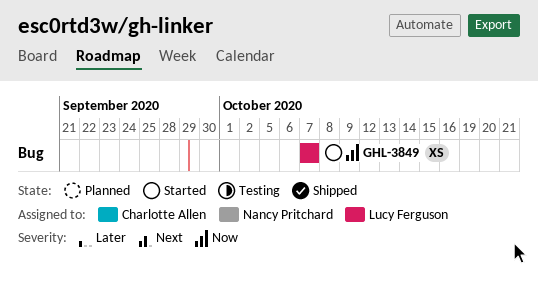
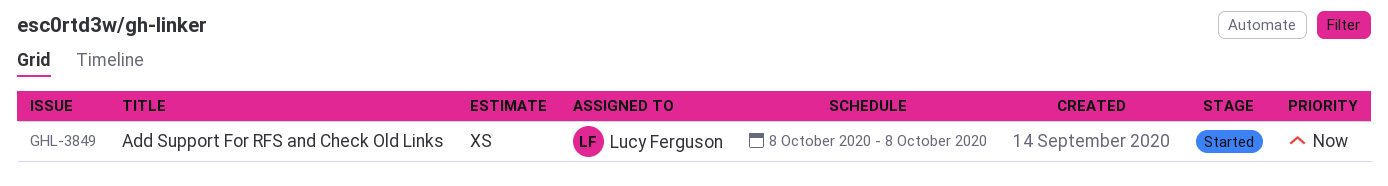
GHL-3849, start: Oct 7 -> Oct 8
GHL-3849, due: Oct 7 -> Oct 8

